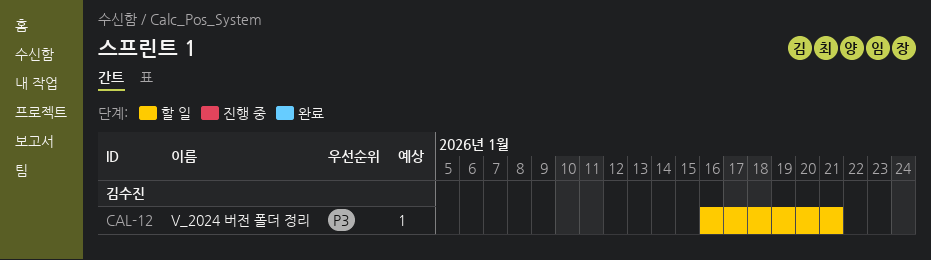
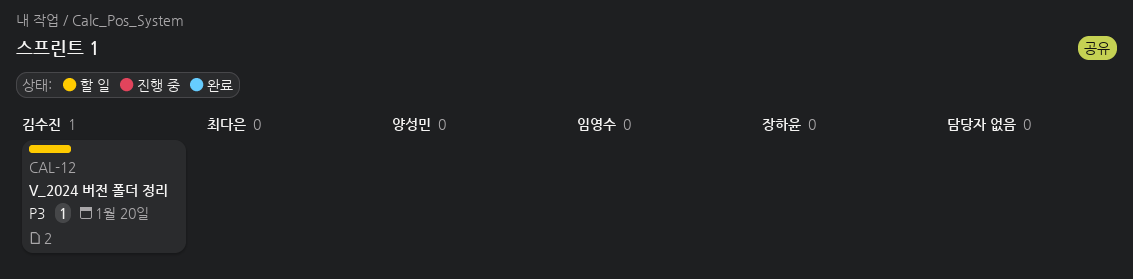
CAL-12, due: Jan 21 -> Jan 20

